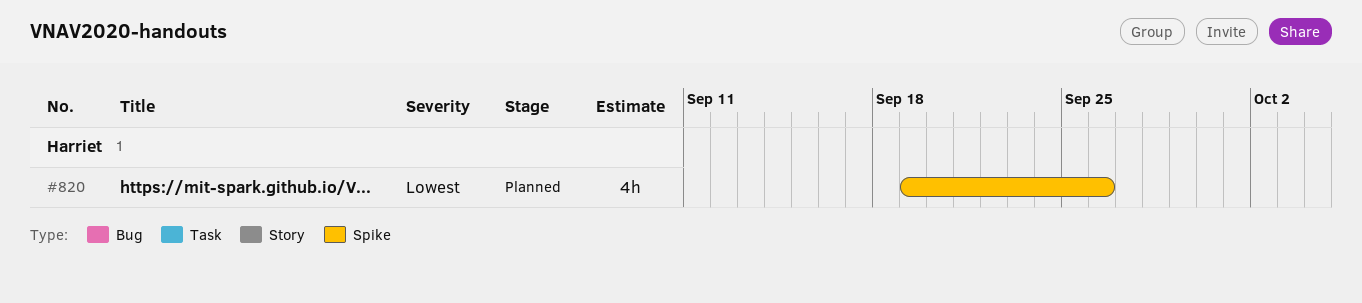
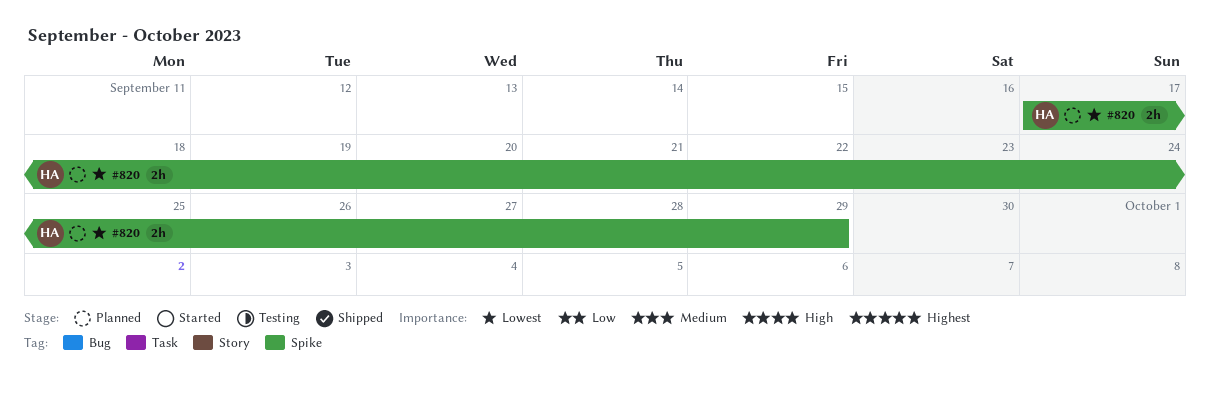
#820, estimate: 4h -> 2h
#820, start: Sep 19 -> Sep 17
#820, due: Sep 26 -> Sep 29

